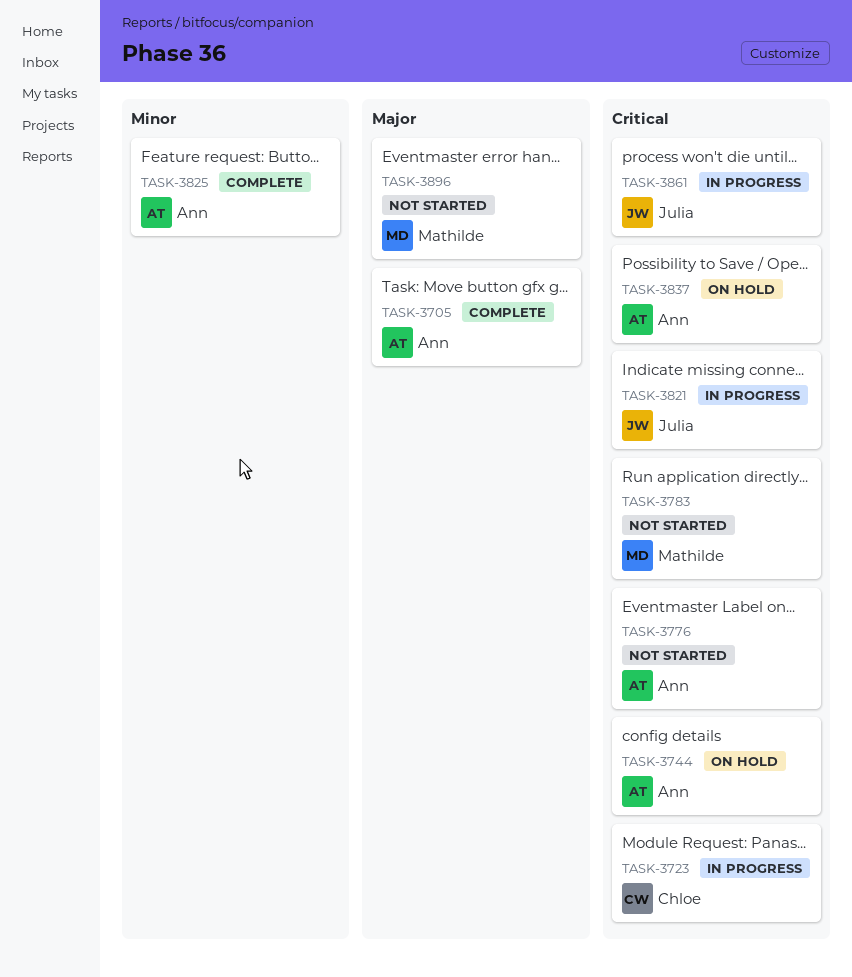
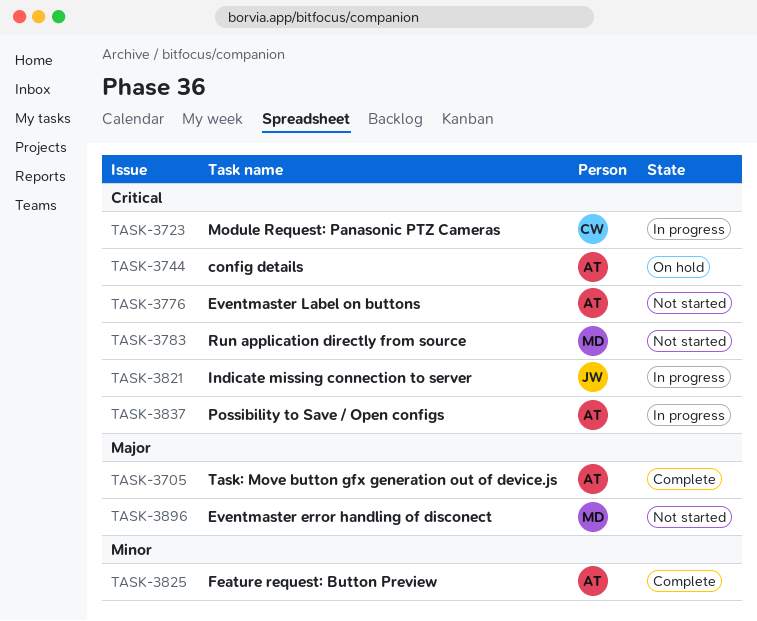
TASK-3837, status: On hold -> In progress
TASK-3861: present -> none

